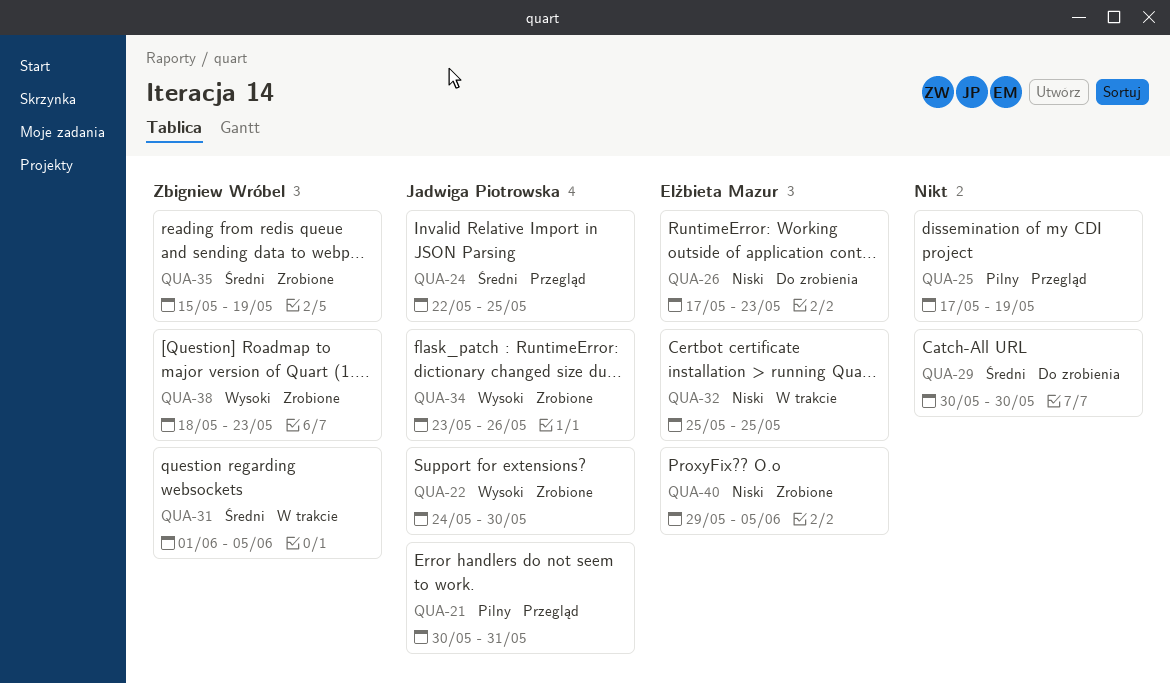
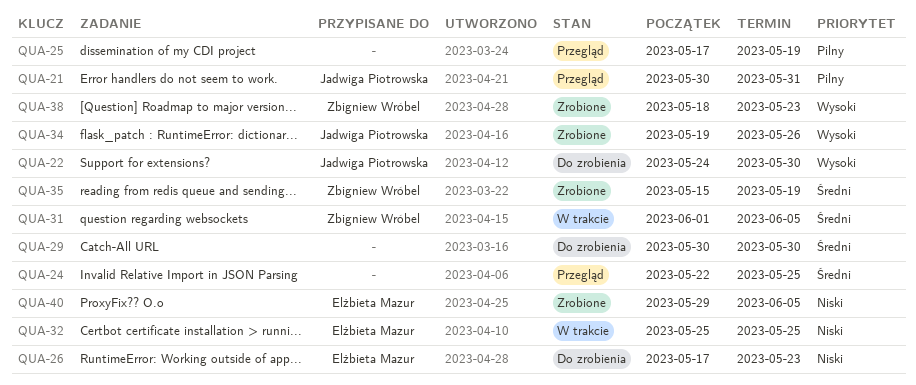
QUA-22, status: Zrobione -> Do zrobienia
QUA-24, owner: Jadwiga Piotrowska -> none
QUA-34, start: May 23 -> May 19

